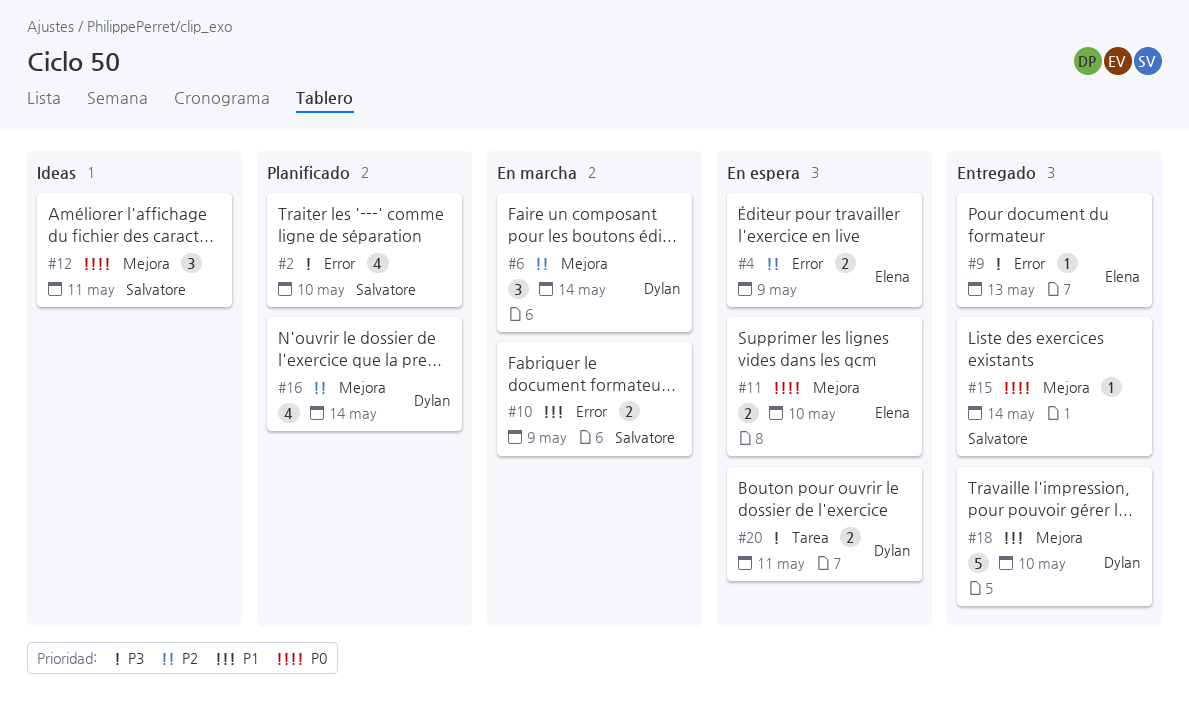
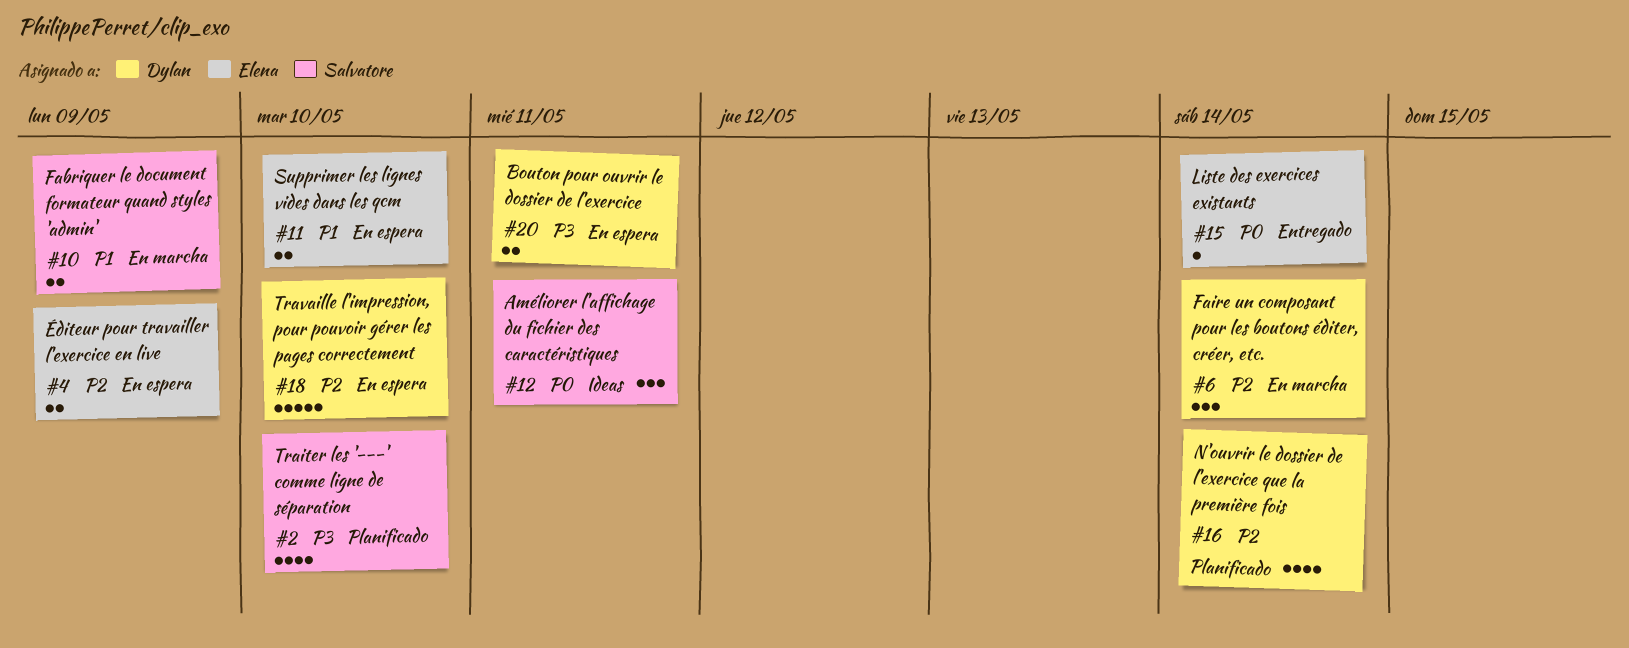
#9: present -> none
#11, priority: P0 -> P1
#15, owner: Salvatore -> Elena
#18, status: Entregado -> En espera
#18, priority: P1 -> P2

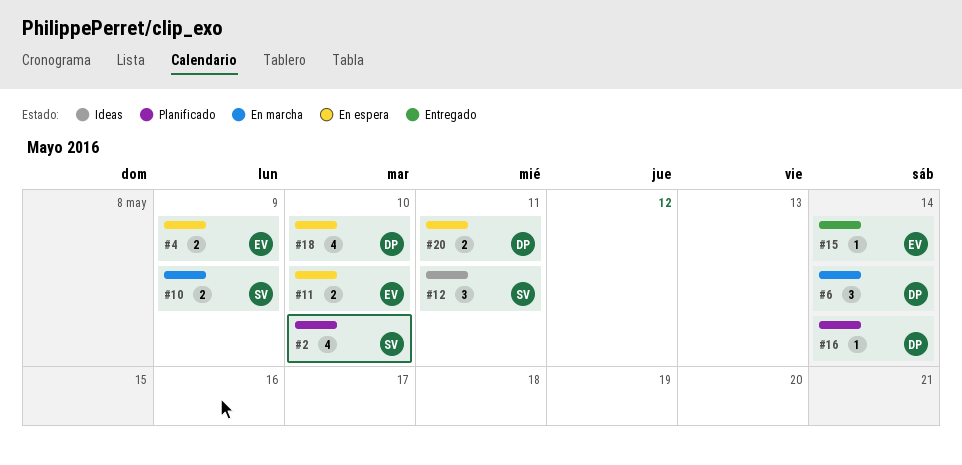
#16, estimate: 4 -> 1
#18, estimate: 5 -> 4

